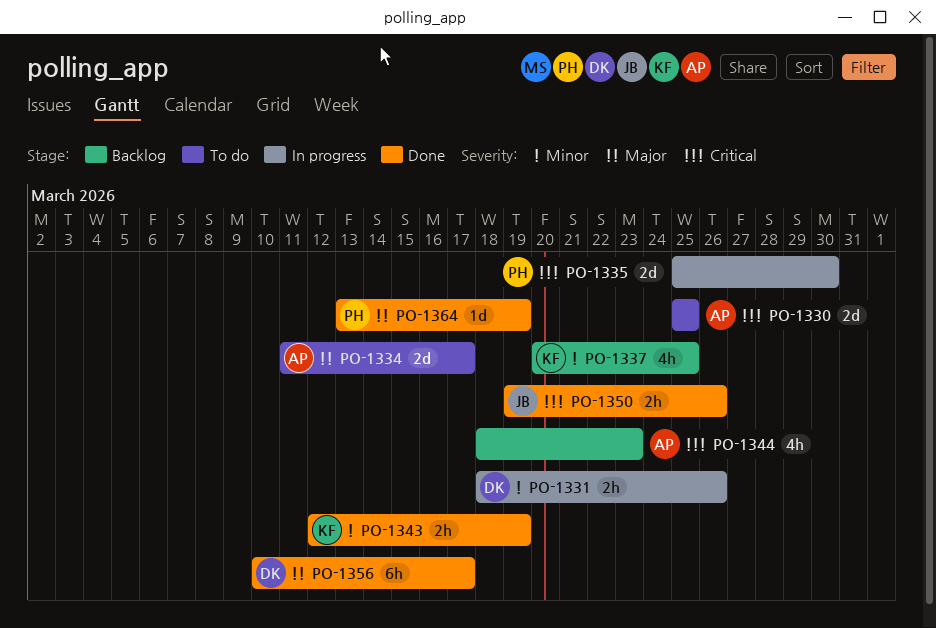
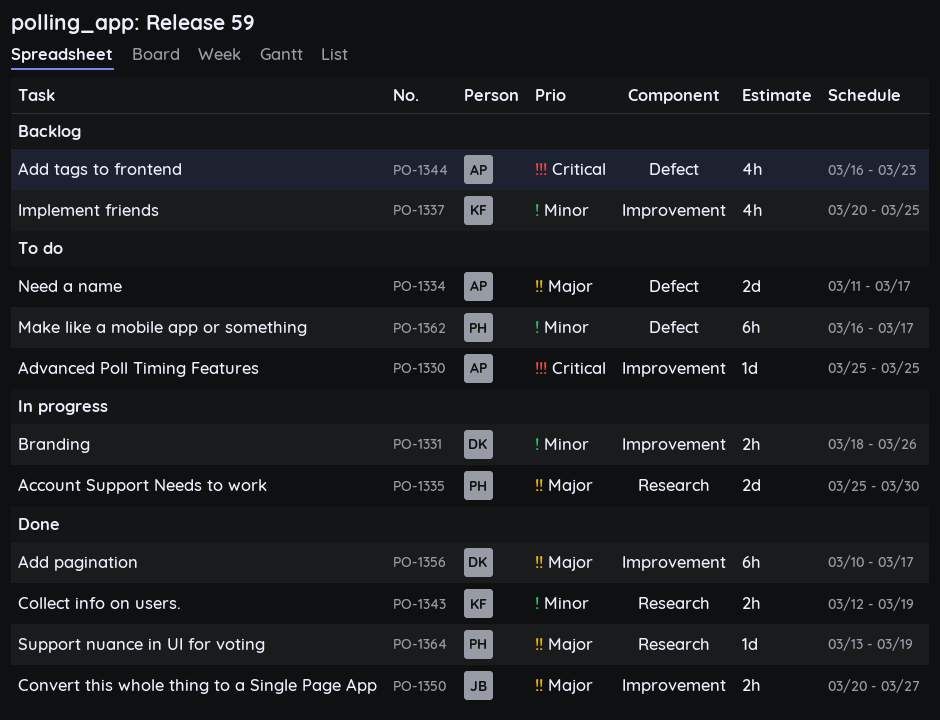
PO-1330, estimate: 2d -> 1d
PO-1335, priority: Critical -> Major
PO-1344, start: Mar 18 -> Mar 16
PO-1350, priority: Critical -> Major
PO-1350, start: Mar 19 -> Mar 20
PO-1350, due: Mar 26 -> Mar 27
PO-1362: none -> present

